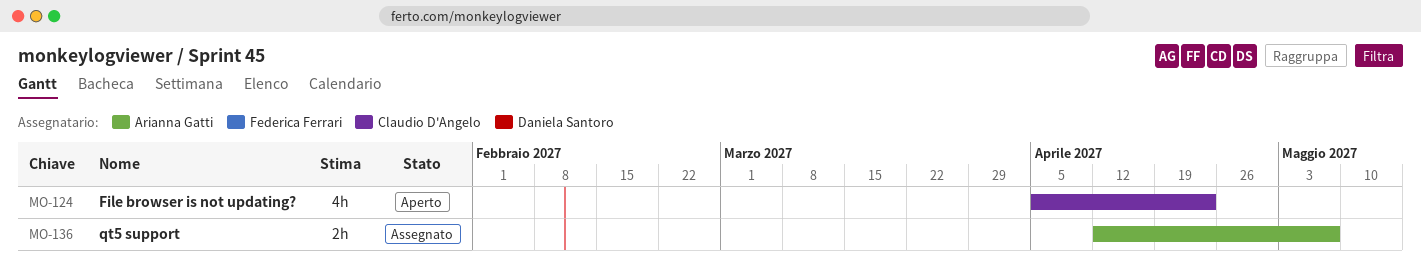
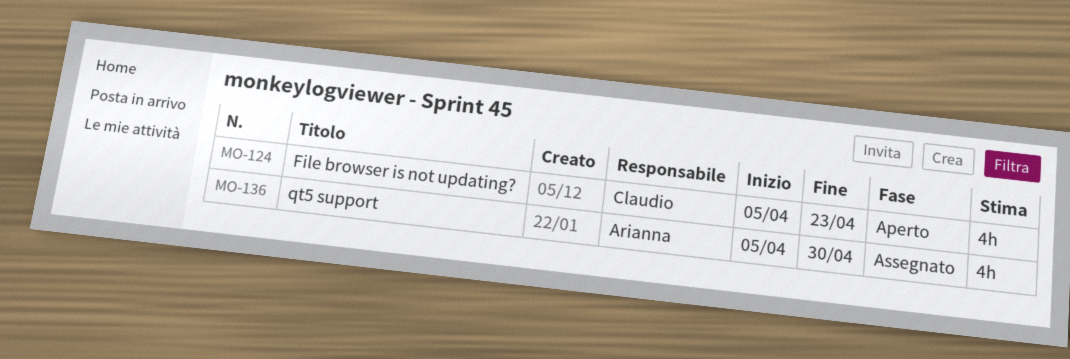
MO-136, estimate: 2h -> 4h
MO-136, start: Apr 12 -> Apr 5
MO-136, due: May 7 -> Apr 30

